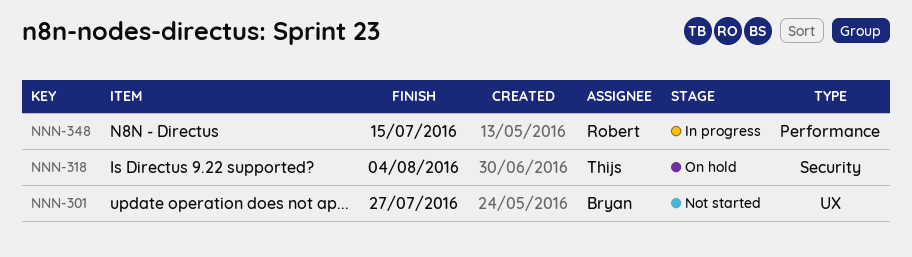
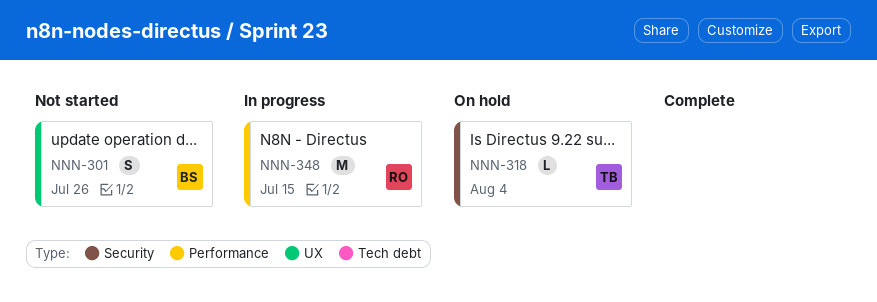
NNN-301, due: Jul 27 -> Jul 26

